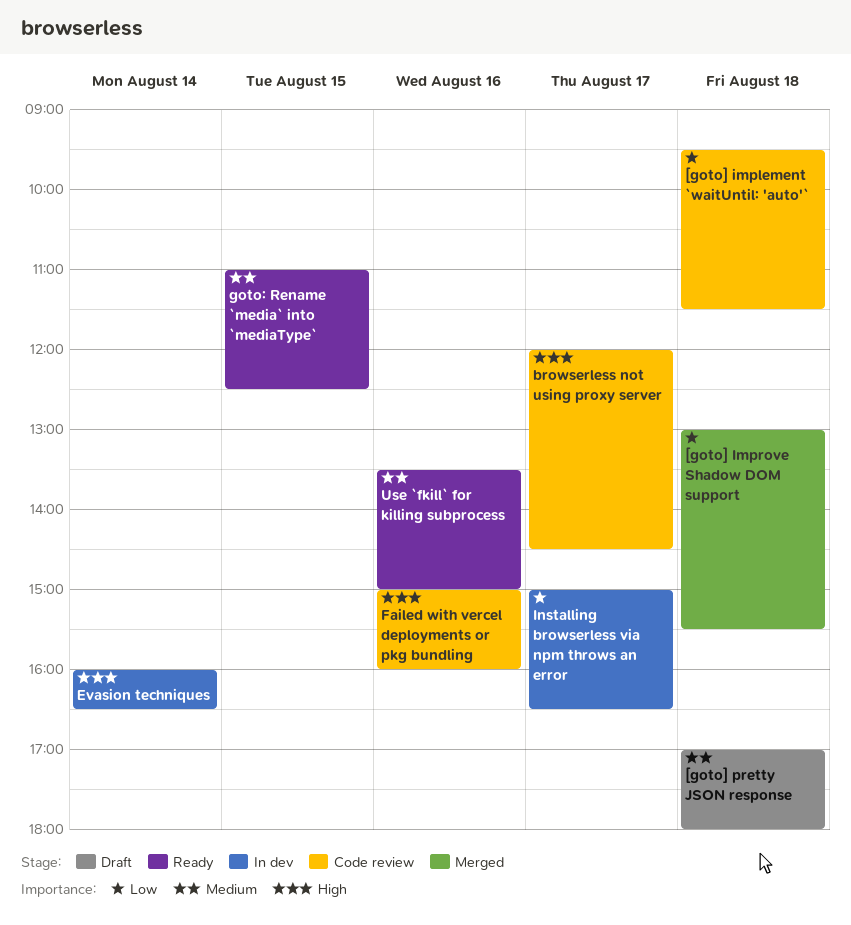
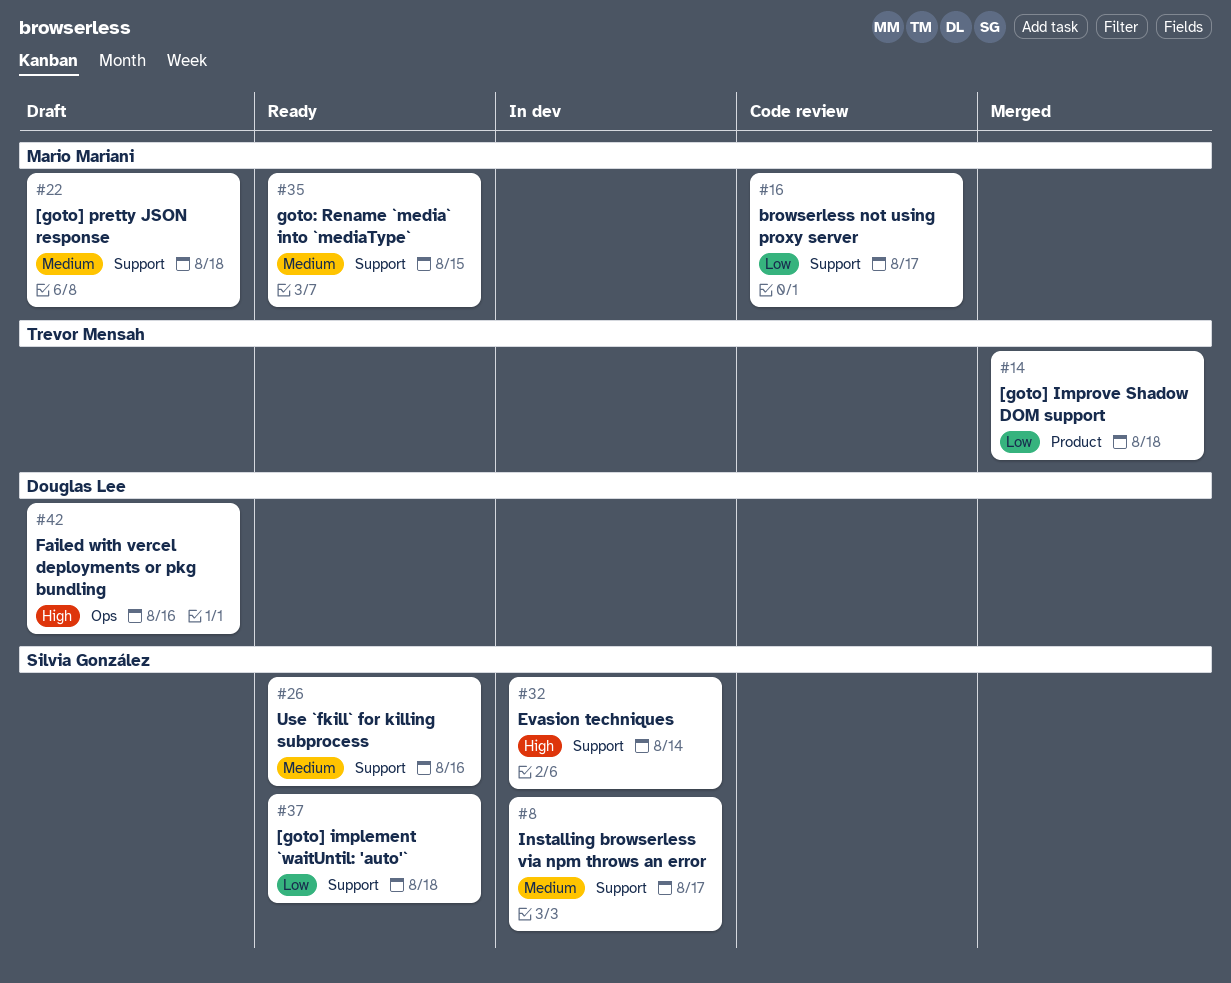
[goto] implement `waitUntil: 'auto'`, status: Code review -> Ready
browserless not using proxy server, priority: High -> Low
Failed with vercel deployments or pkg bundling, status: Code review -> Draft
Installing browserless via npm throws an error, priority: Low -> Medium

